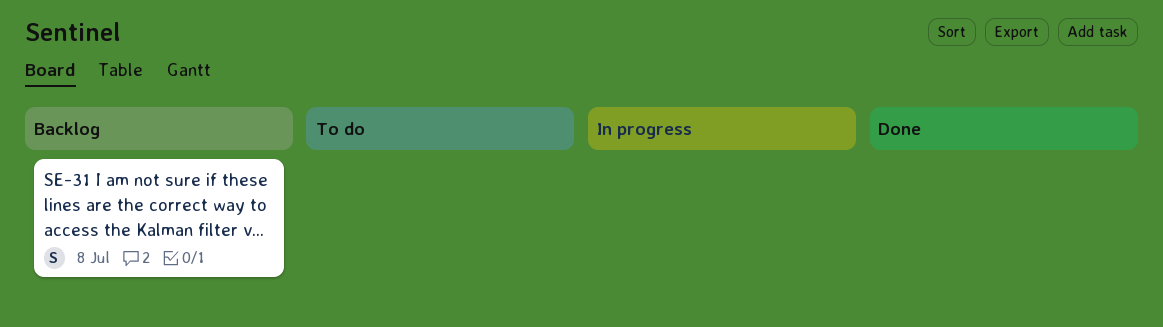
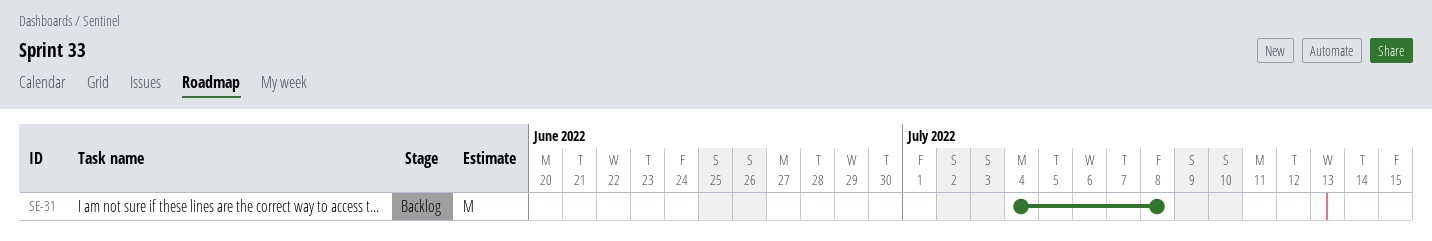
SE-31, estimate: S -> M

